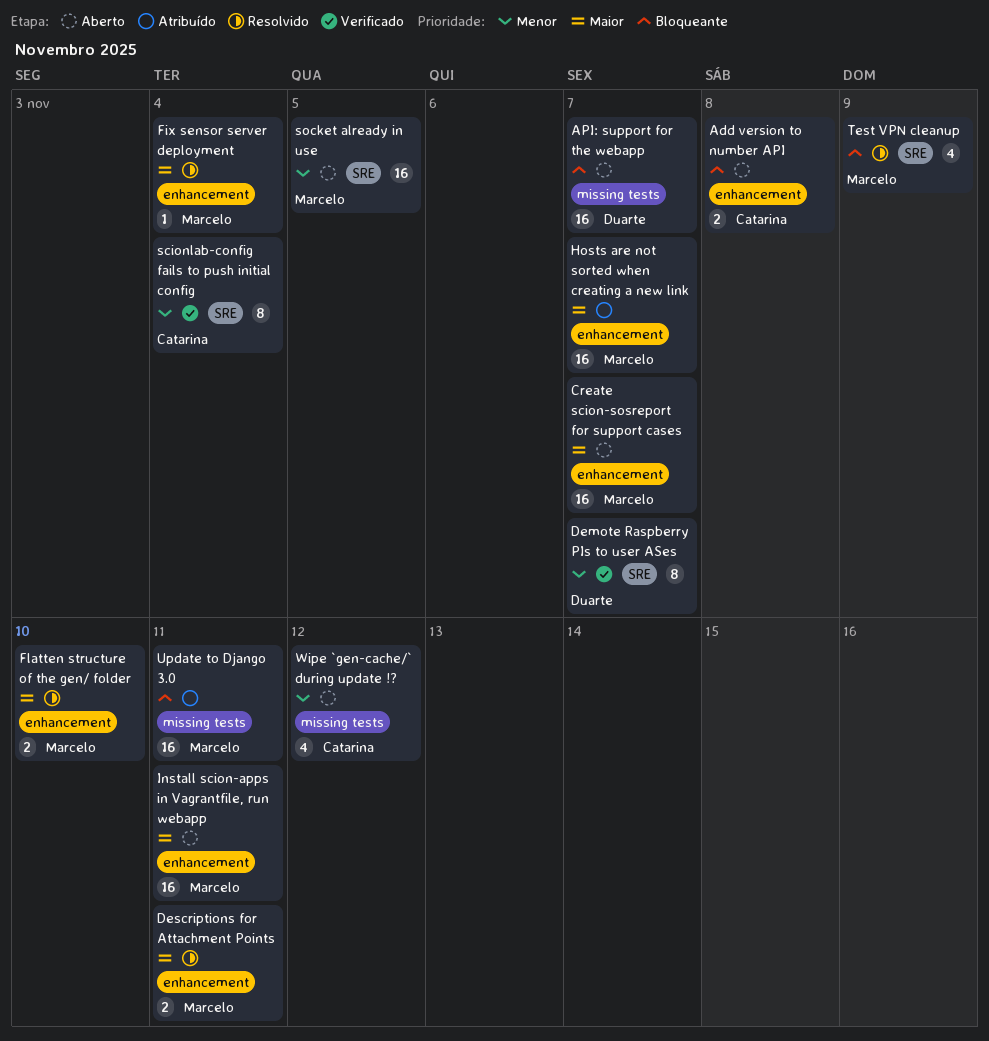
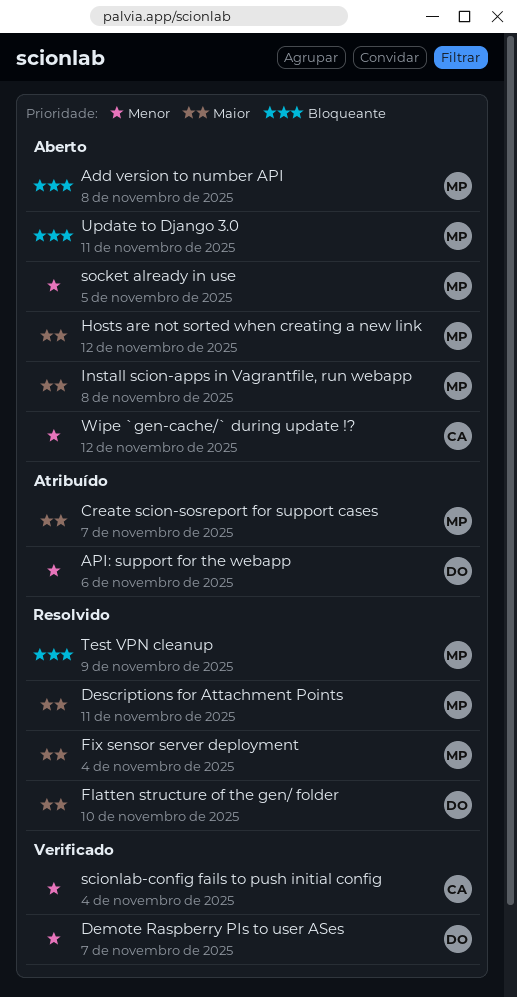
Add version to number API, owner: Catarina -> Marcelo
API: support for the webapp, status: Aberto -> Atribuído
API: support for the webapp, priority: Bloqueante -> Menor
API: support for the webapp, due: Nov 7 -> Nov 6
Create scion-sosreport for support cases, status: Aberto -> Atribuído
Flatten structure of the gen/ folder, owner: Marcelo -> Duarte
Hosts are not sorted when creating a new link, status: Atribuído -> Aberto
Hosts are not sorted when creating a new link, due: Nov 7 -> Nov 12
Install scion-apps in Vagrantfile, run webapp, due: Nov 11 -> Nov 8
Update to Django 3.0, status: Atribuído -> Aberto

